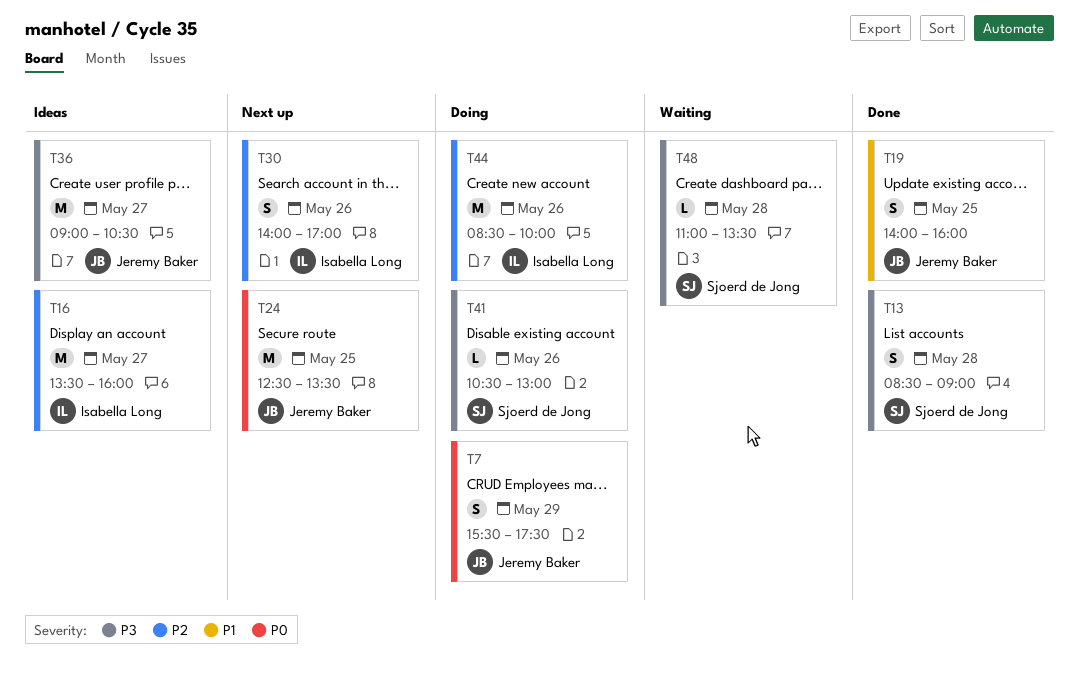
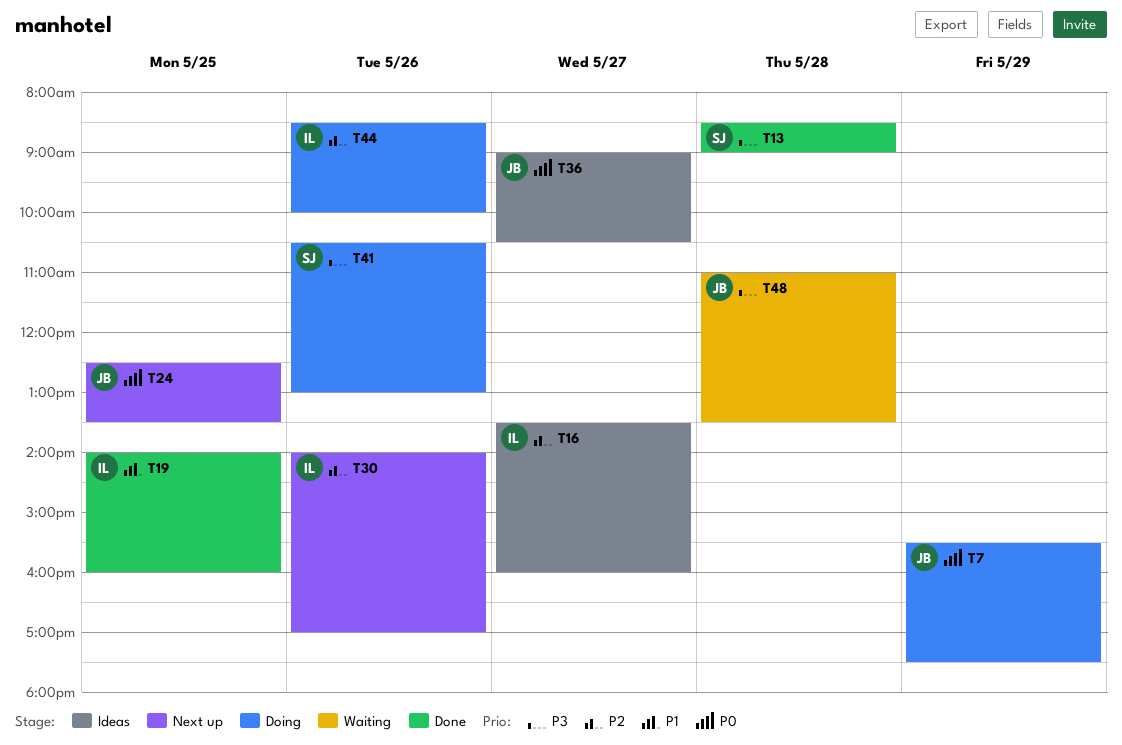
T19, owner: Jeremy Baker -> Isabella Long
T36, priority: P3 -> P0
T48, owner: Sjoerd de Jong -> Jeremy Baker

